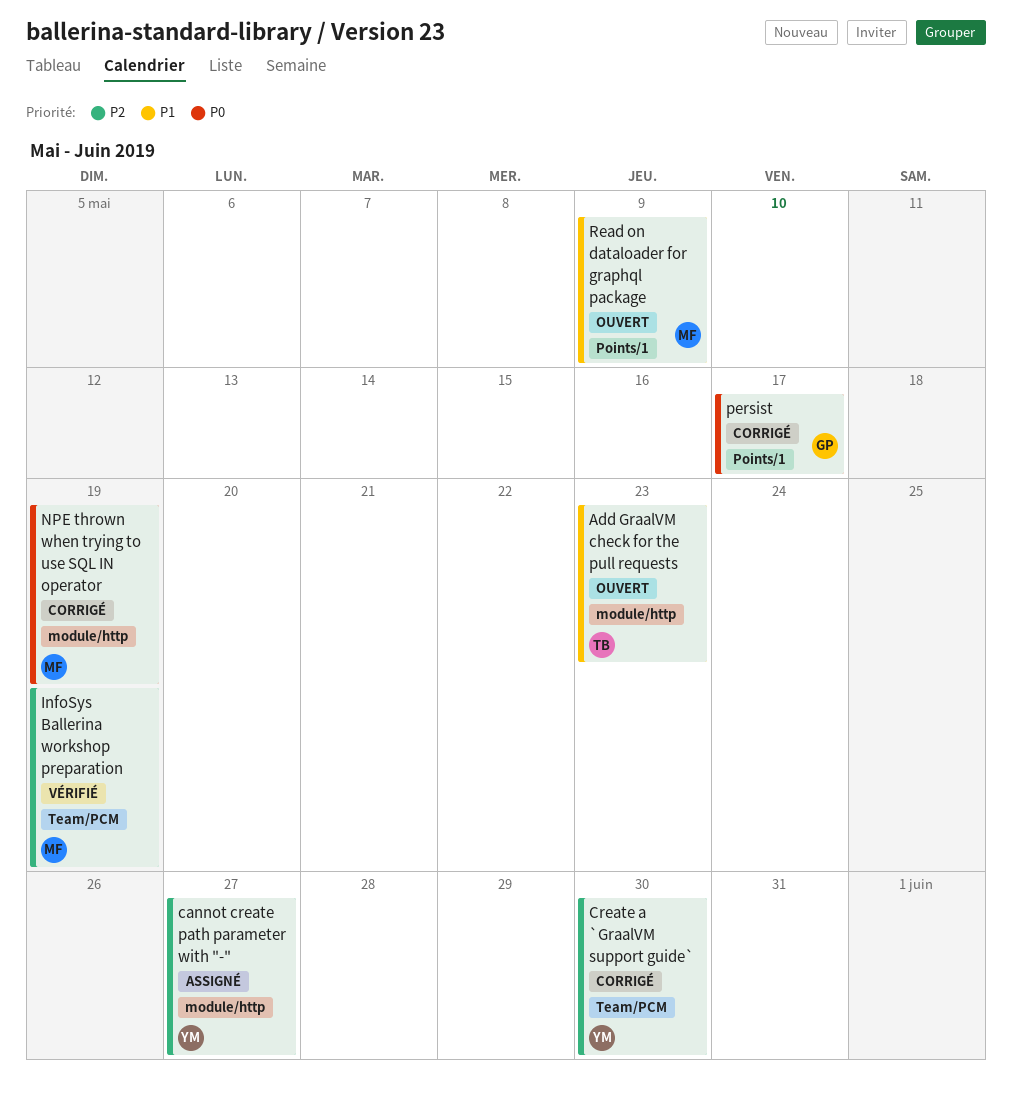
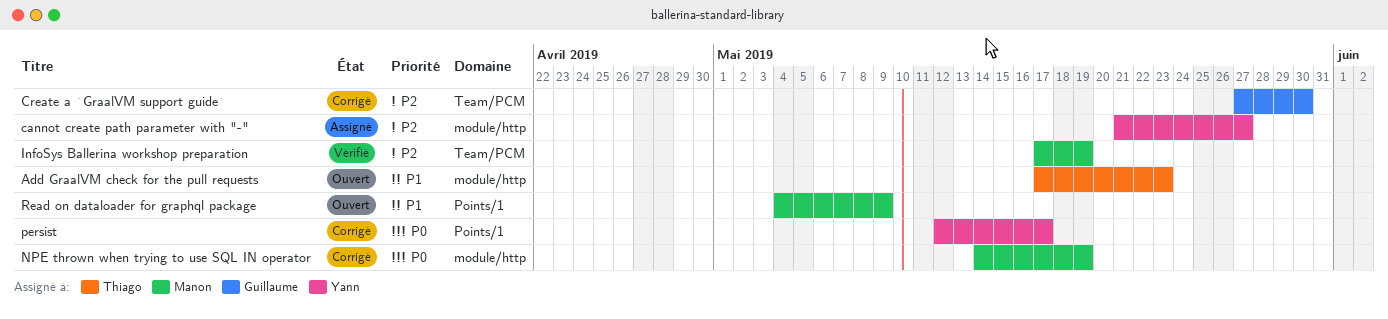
Create a `GraalVM support guide`, owner: Yann -> Guillaume
persist, owner: Guillaume -> Yann

